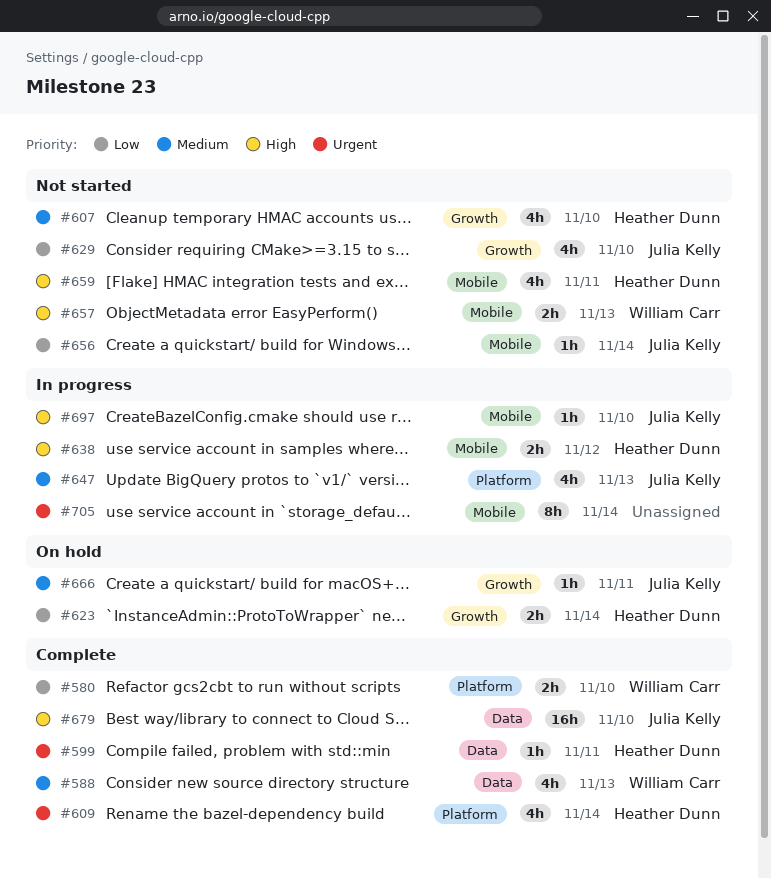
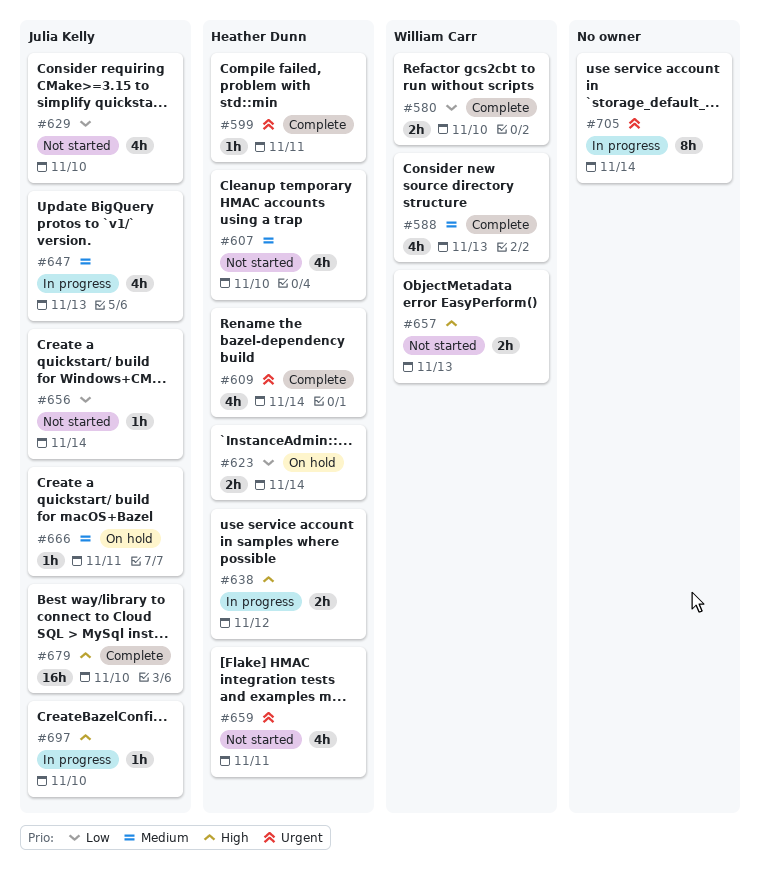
#659, priority: High -> Urgent

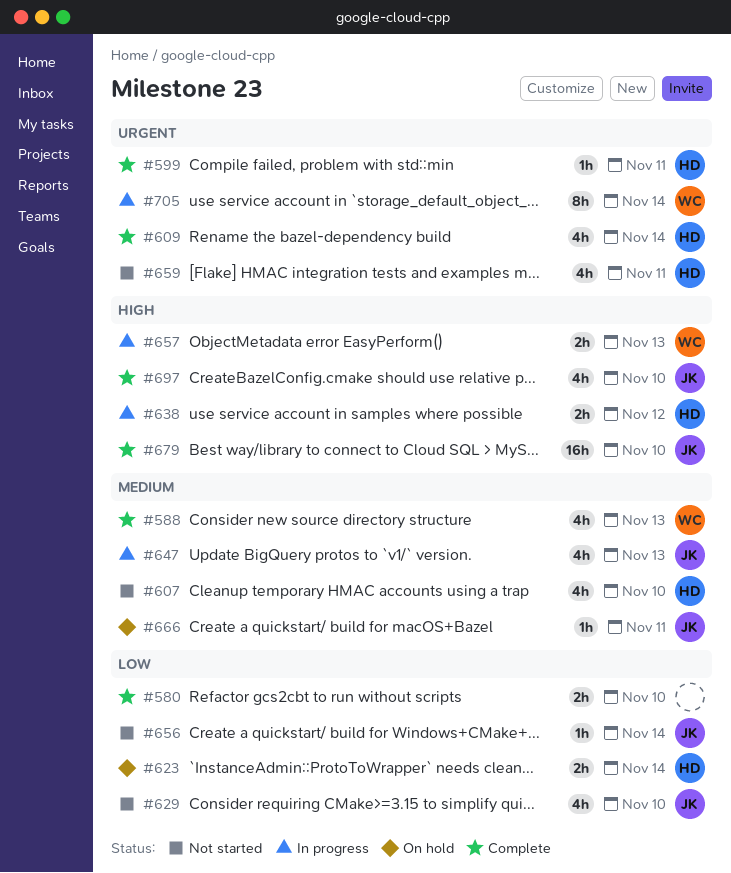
#580, owner: William Carr -> none
#657, status: Not started -> In progress
#697, status: In progress -> Complete
#697, estimate: 1h -> 4h
#705, owner: none -> William Carr

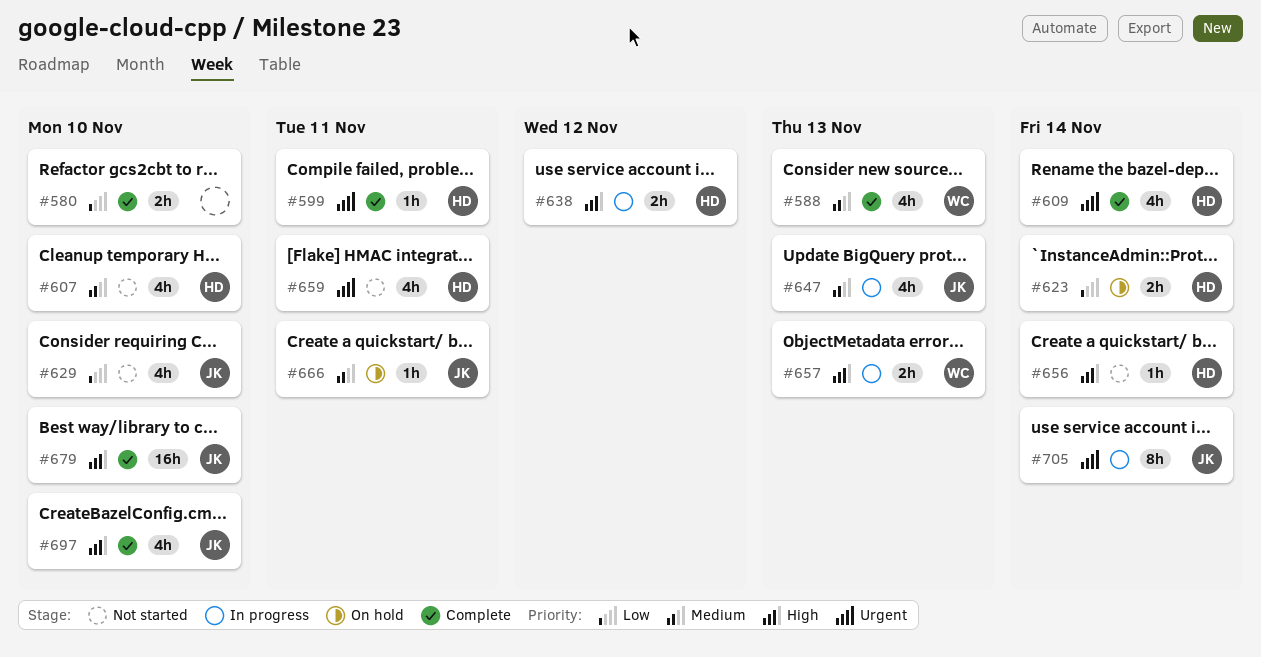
#656, owner: JK -> HD
#656, priority: Low -> High
#705, owner: WC -> JK

